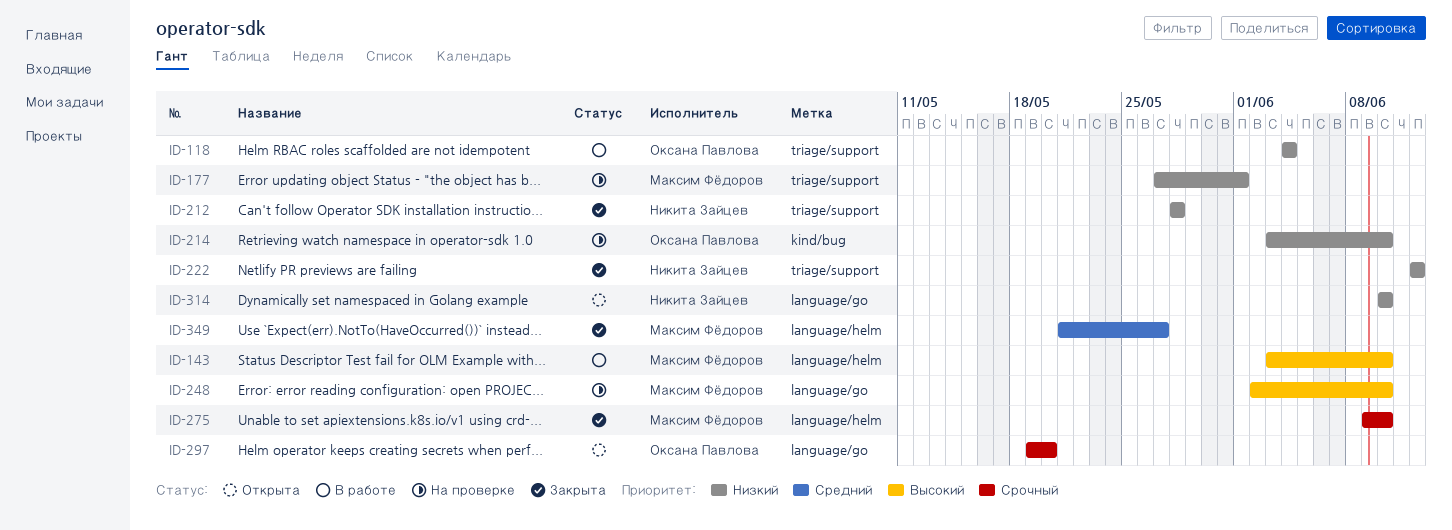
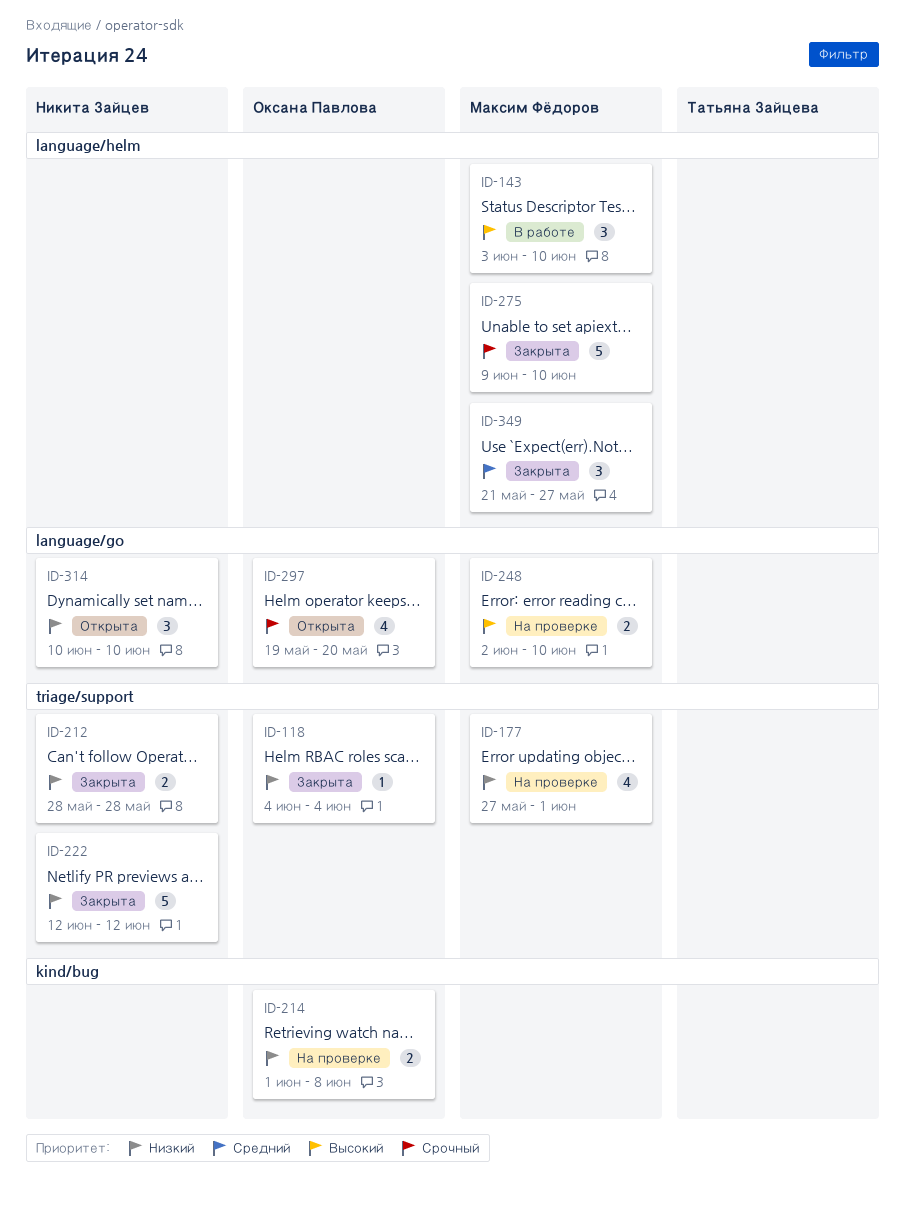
ID-118, status: В работе -> Закрыта
ID-214, start: Jun 3 -> Jun 1
ID-214, due: Jun 10 -> Jun 8

